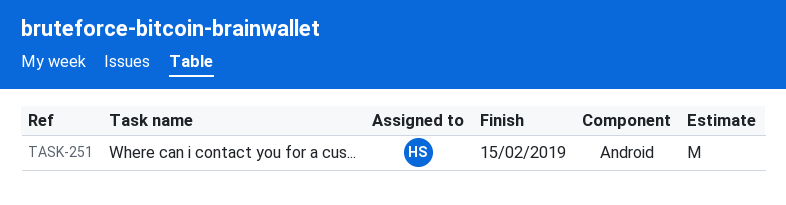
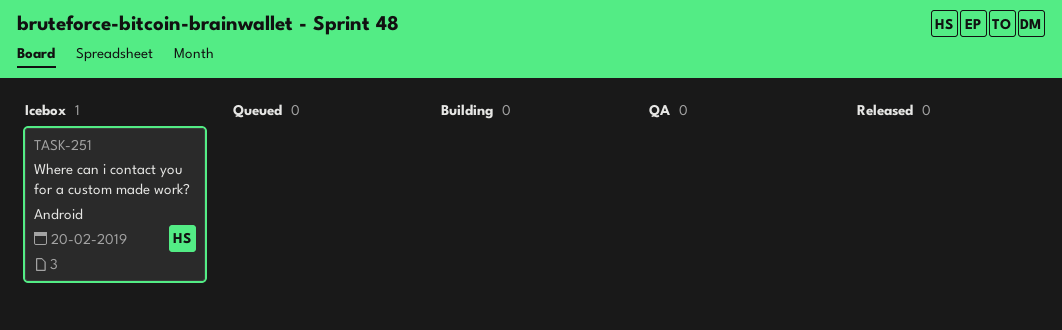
TASK-251, due: Feb 15 -> Feb 20

